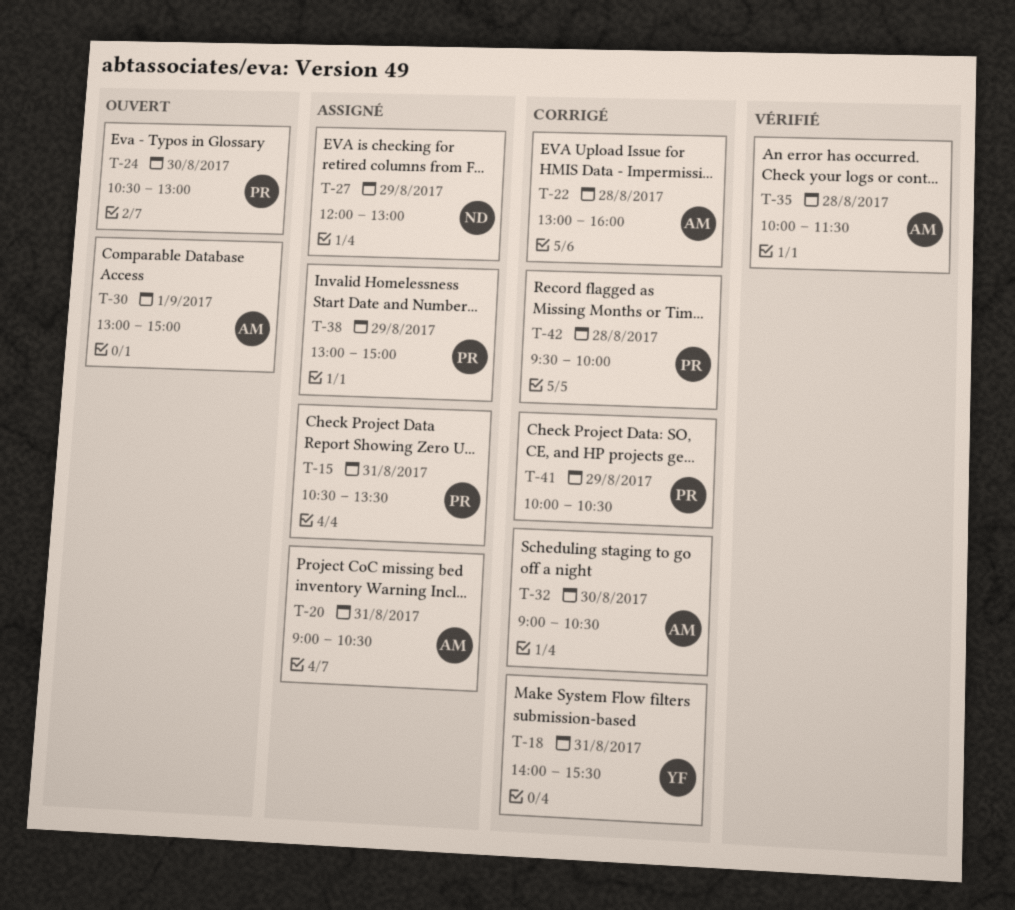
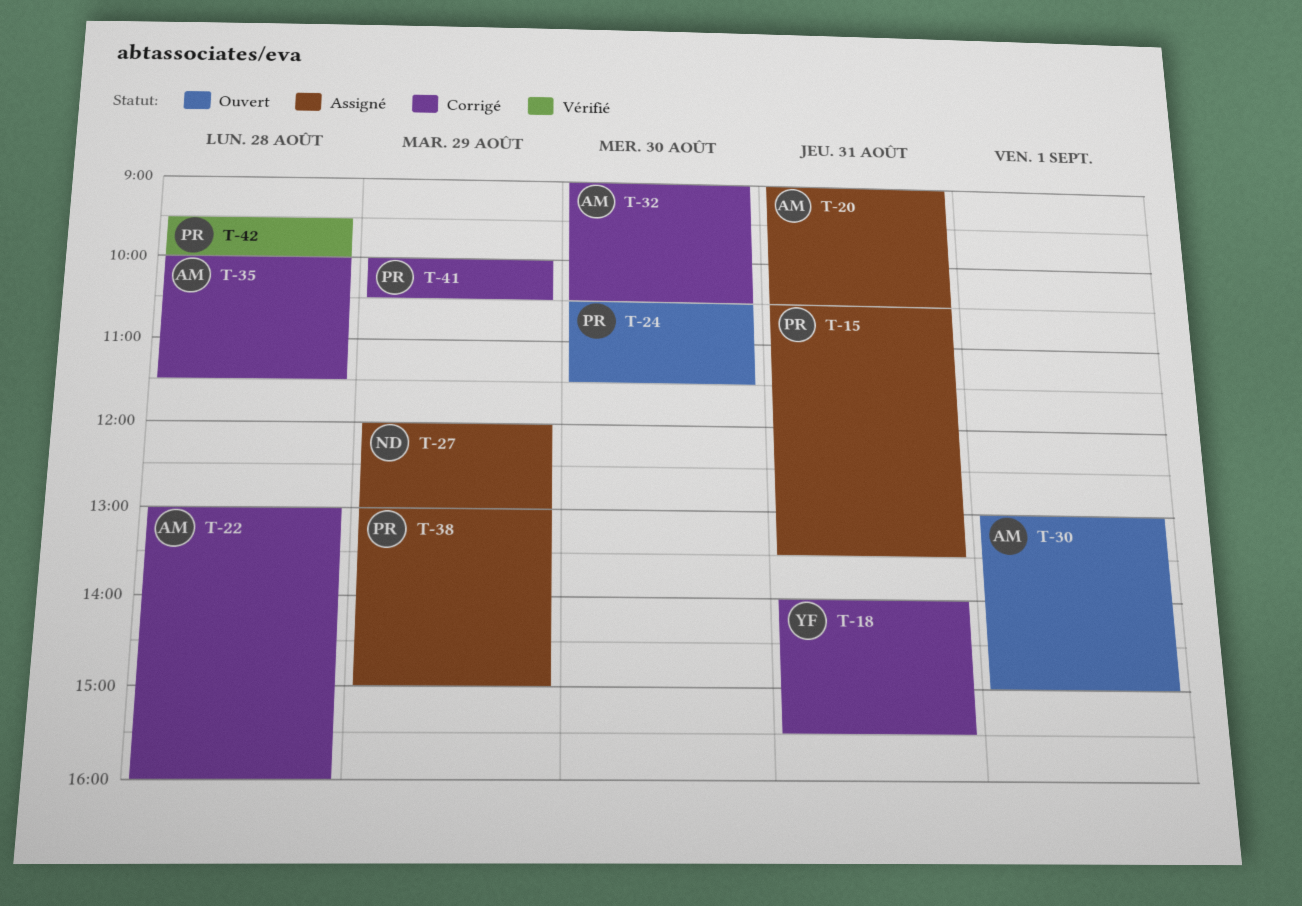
T-24, ends: 13:00 -> 11:30
T-35, status: Vérifié -> Corrigé
T-42, status: Corrigé -> Vérifié

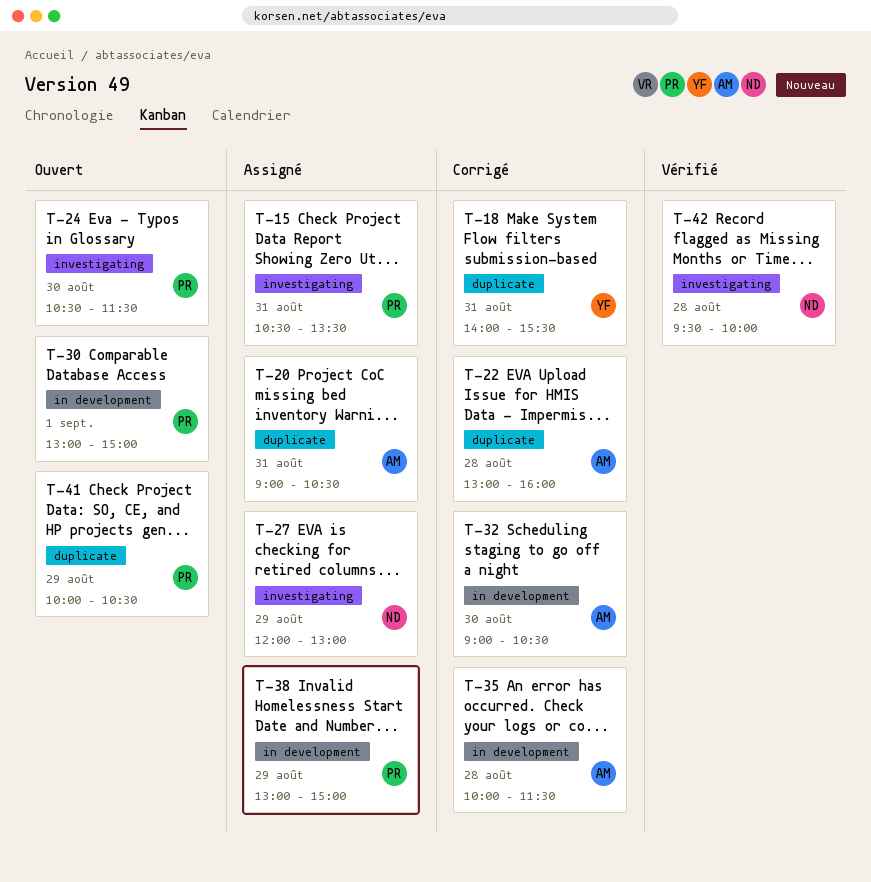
T-30, owner: AM -> PR
T-41, status: Corrigé -> Ouvert
T-42, owner: PR -> ND

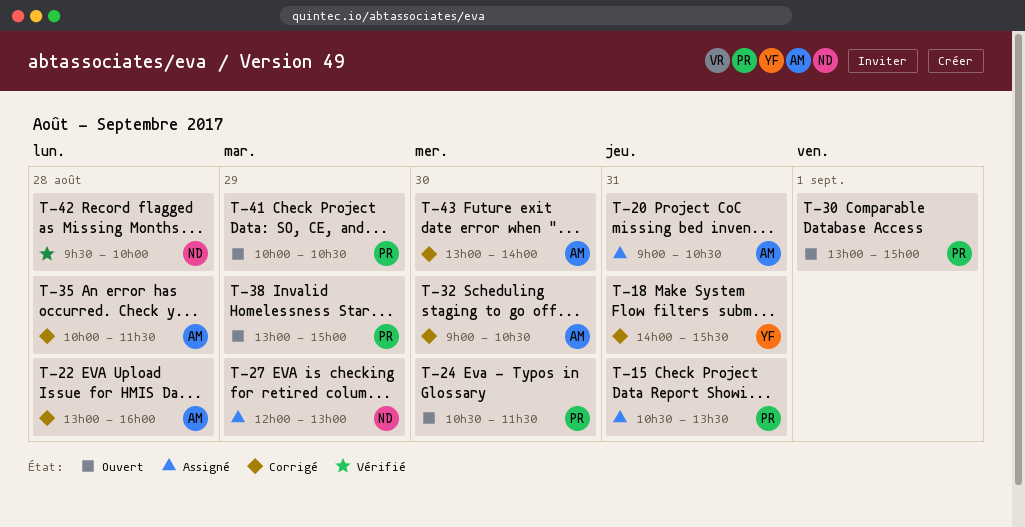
T-38, status: Assigné -> Ouvert
T-43: none -> present

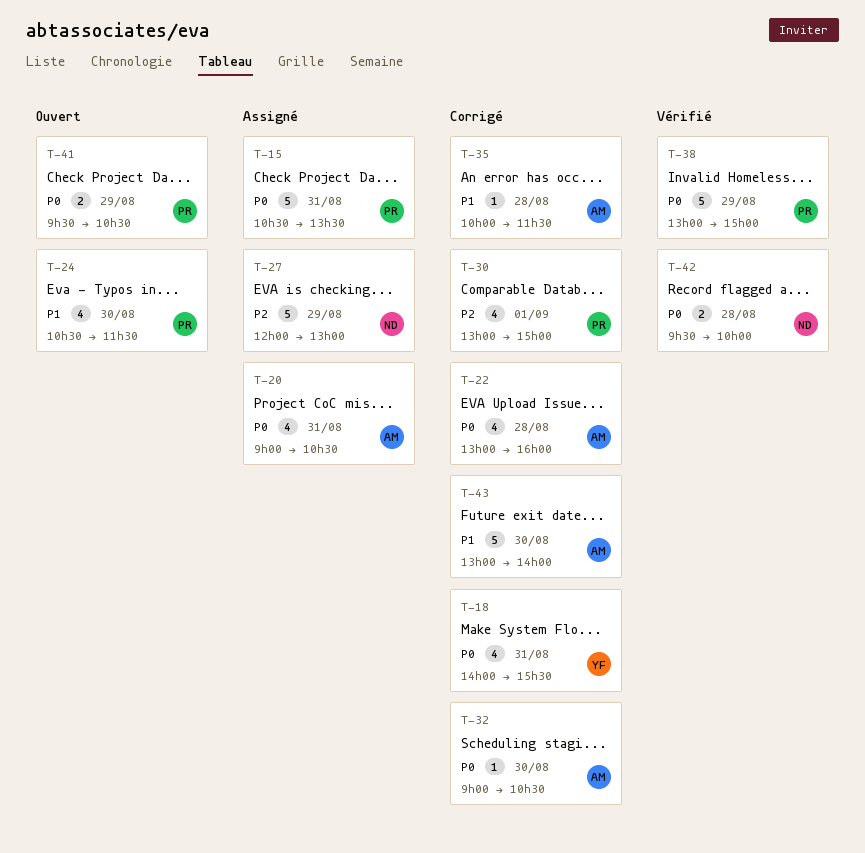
T-30, status: Ouvert -> Corrigé
T-38, status: Ouvert -> Vérifié
T-41, begins: 10:00 -> 09:30

